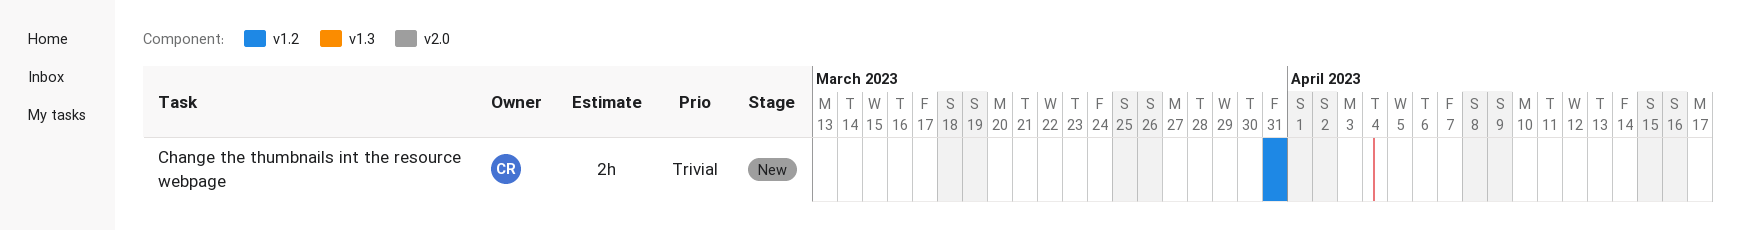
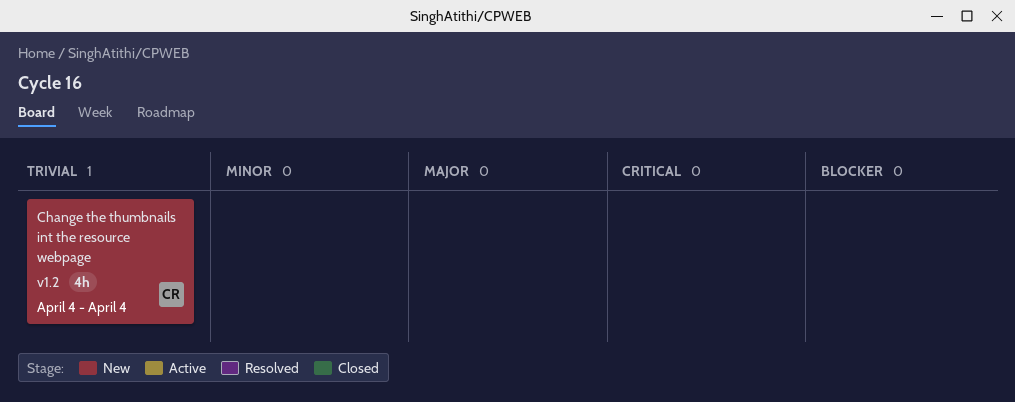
Change the thumbnails int the resource webpage, estimate: 2h -> 4h
Change the thumbnails int the resource webpage, start: Mar 31 -> Apr 4
Change the thumbnails int the resource webpage, due: Mar 31 -> Apr 4

